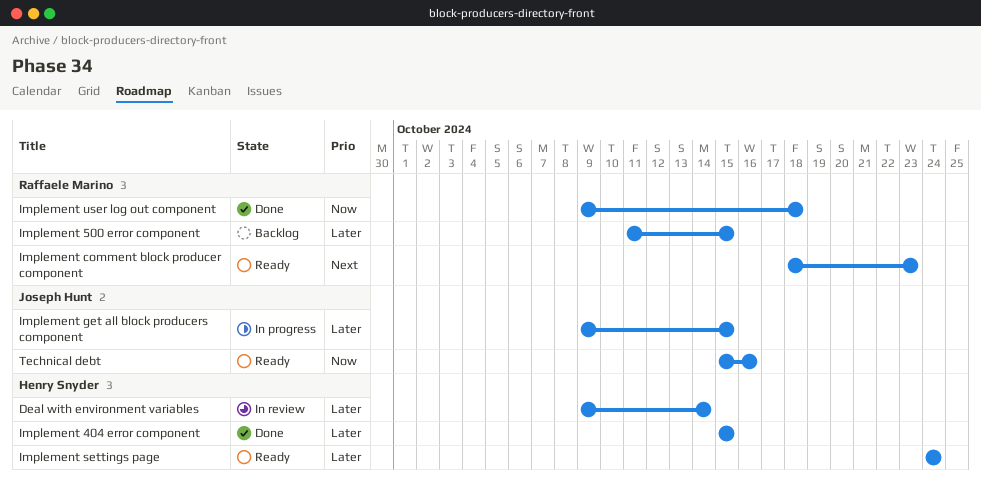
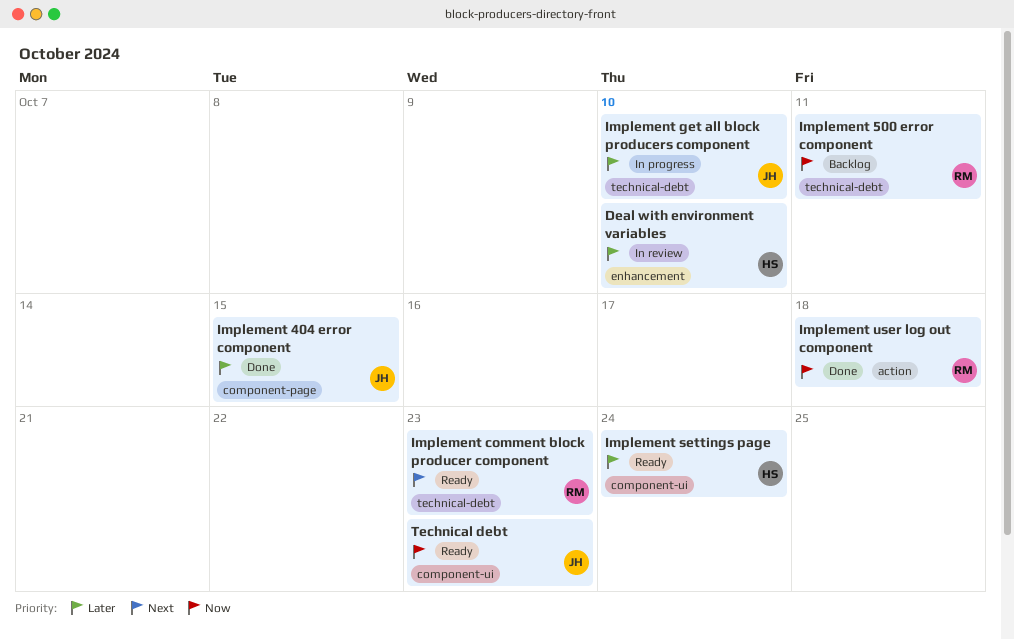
Deal with environment variables, due: Oct 14 -> Oct 10
Implement 404 error component, owner: Henry Snyder -> Joseph Hunt
Implement 500 error component, priority: Later -> Now
Implement 500 error component, due: Oct 15 -> Oct 11
Implement get all block producers component, due: Oct 15 -> Oct 10
Technical debt, due: Oct 16 -> Oct 23

